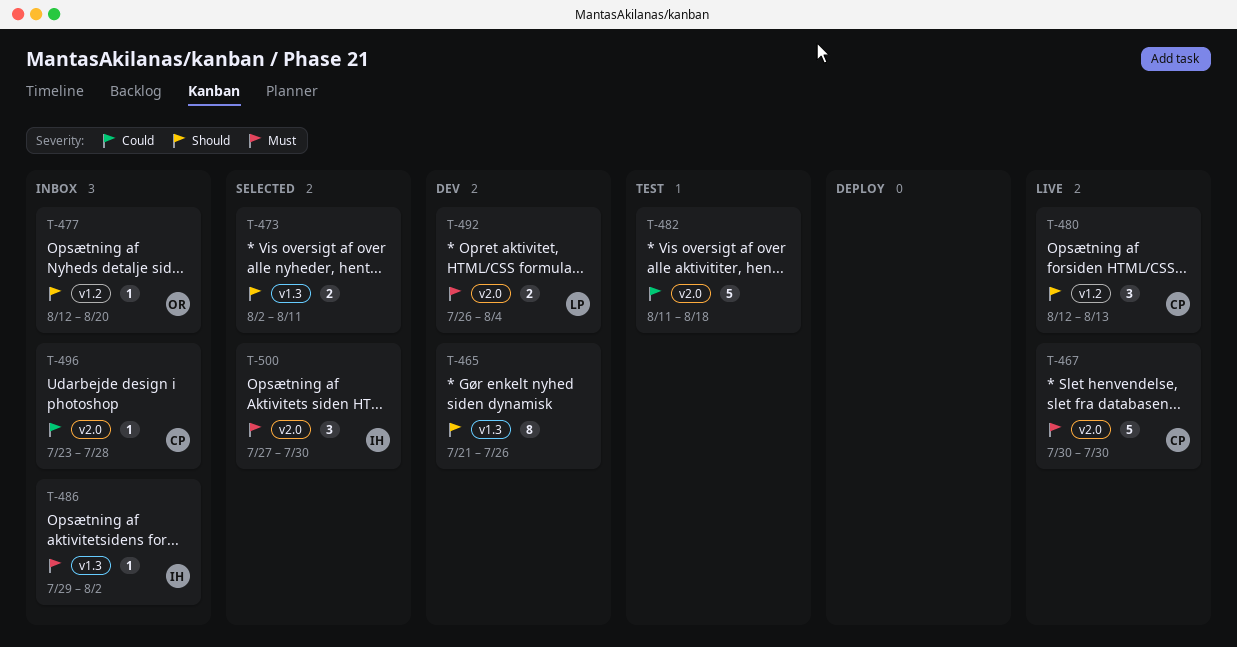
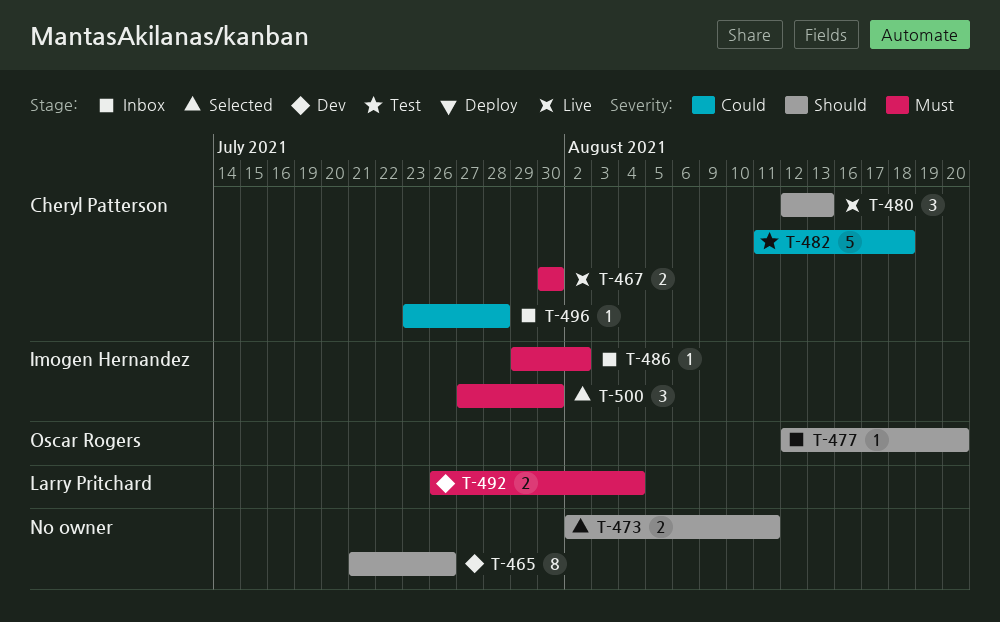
T-467, estimate: 5 -> 2
T-482, owner: none -> Cheryl Patterson

